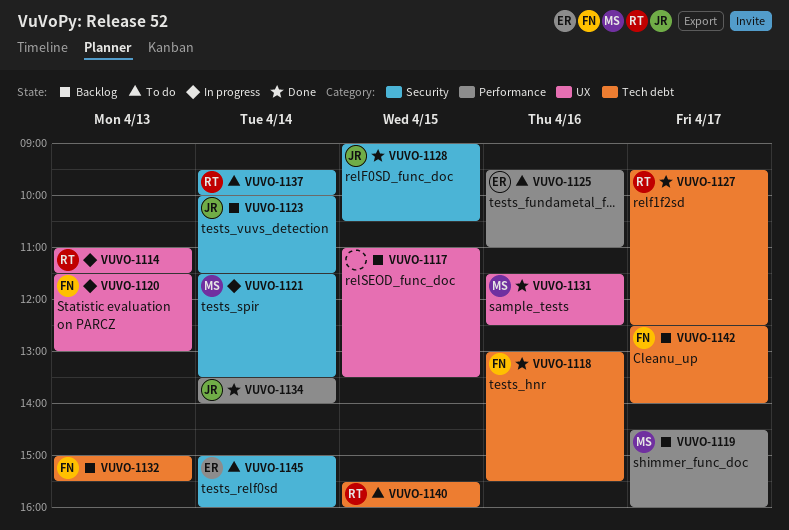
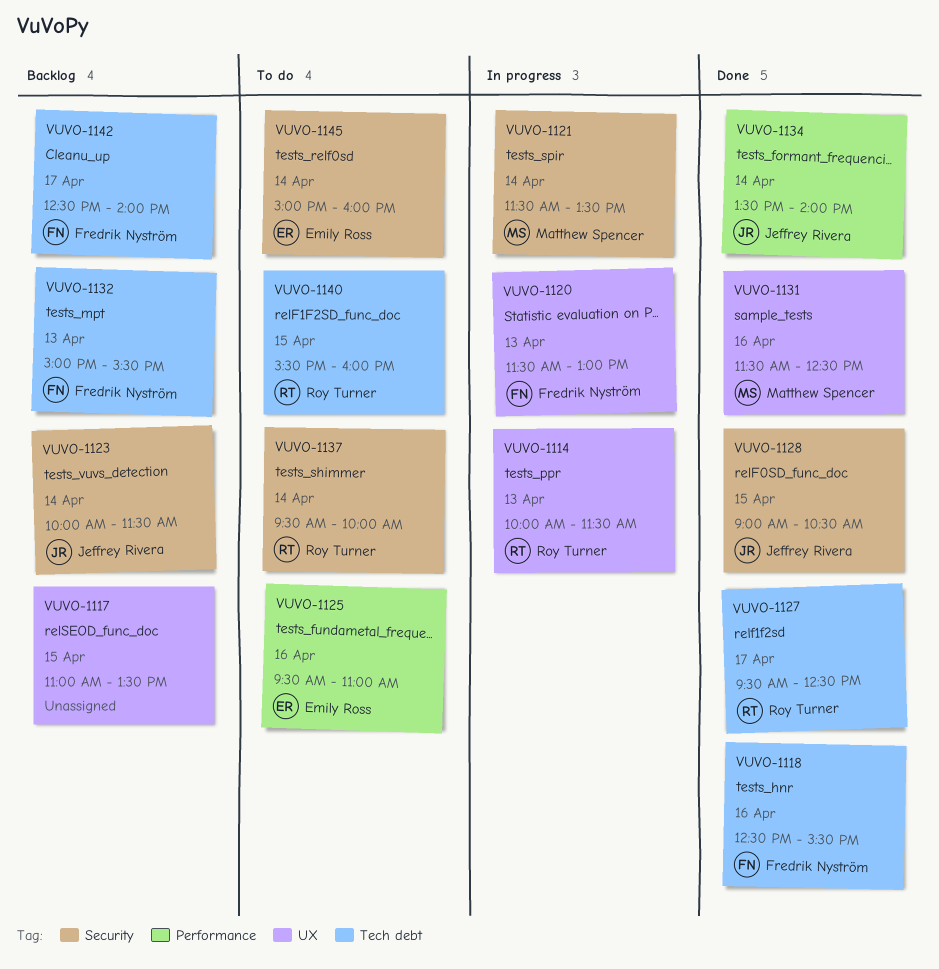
VUVO-1114, begins: 11:00 -> 10:00
VUVO-1118, begins: 13:00 -> 12:30
VUVO-1119: present -> none

